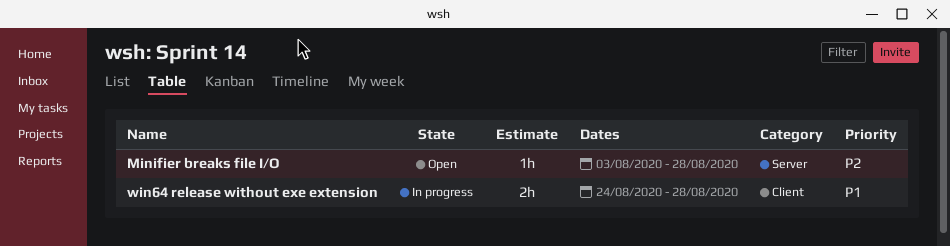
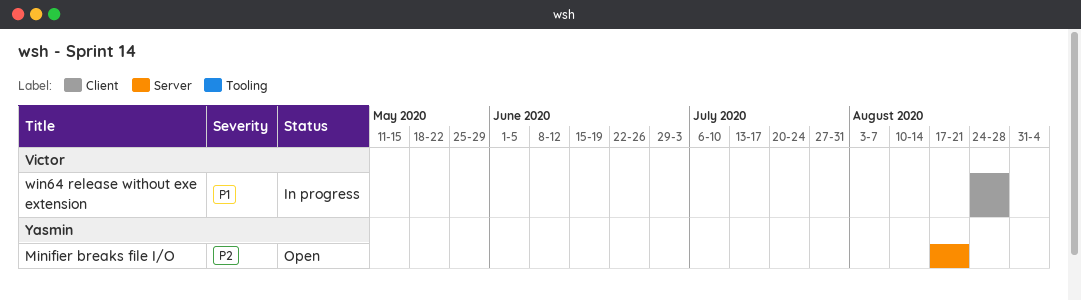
Minifier breaks file I/O, start: Aug 3 -> Aug 17
Minifier breaks file I/O, due: Aug 28 -> Aug 21

